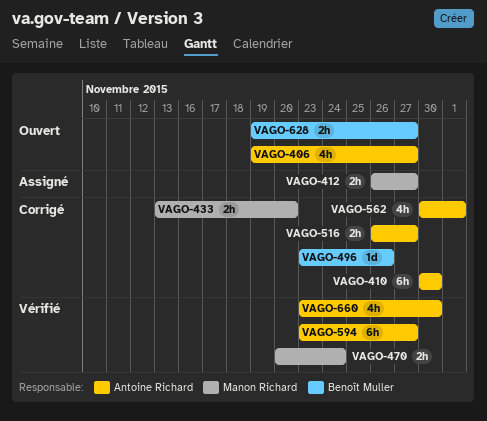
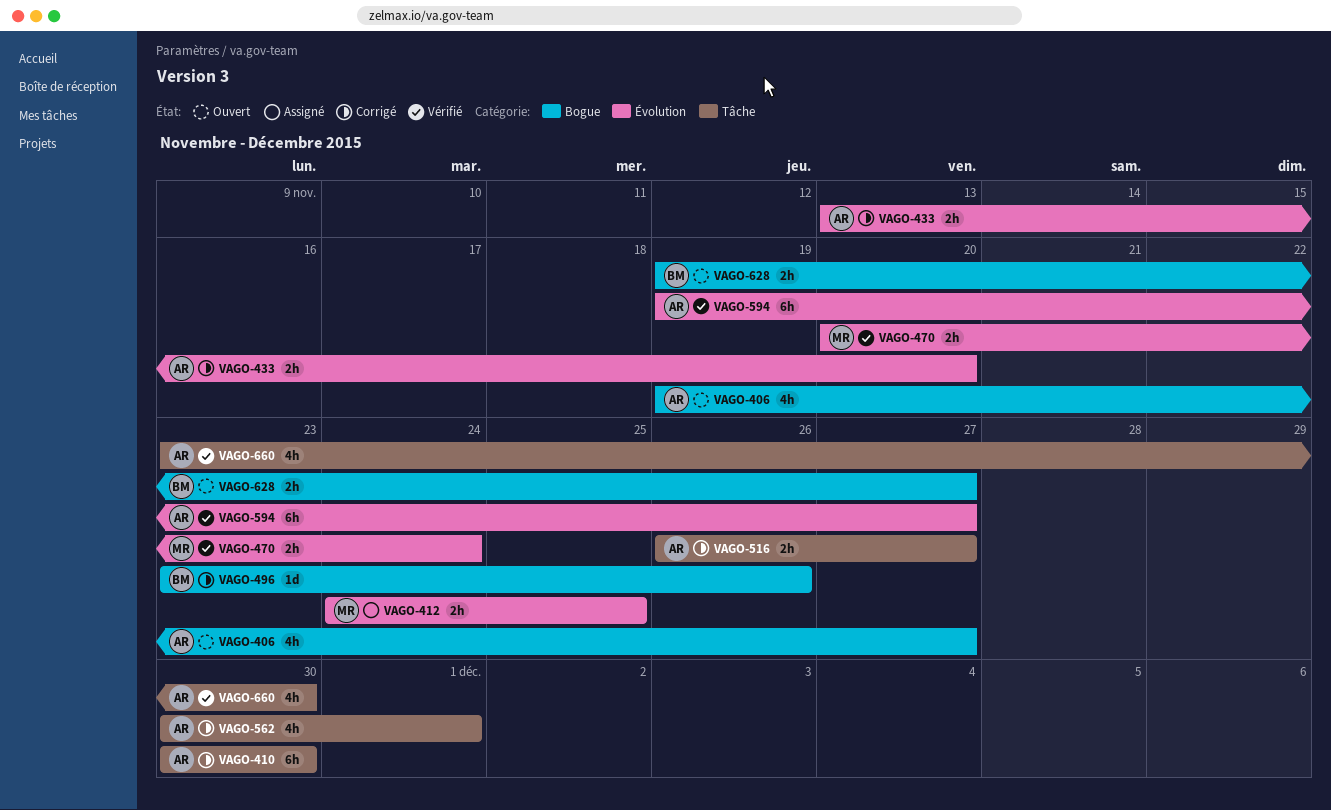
VAGO-412, start: Nov 26 -> Nov 24
VAGO-412, due: Nov 27 -> Nov 25
VAGO-433, owner: Manon Richard -> Antoine Richard
VAGO-594, start: Nov 23 -> Nov 19

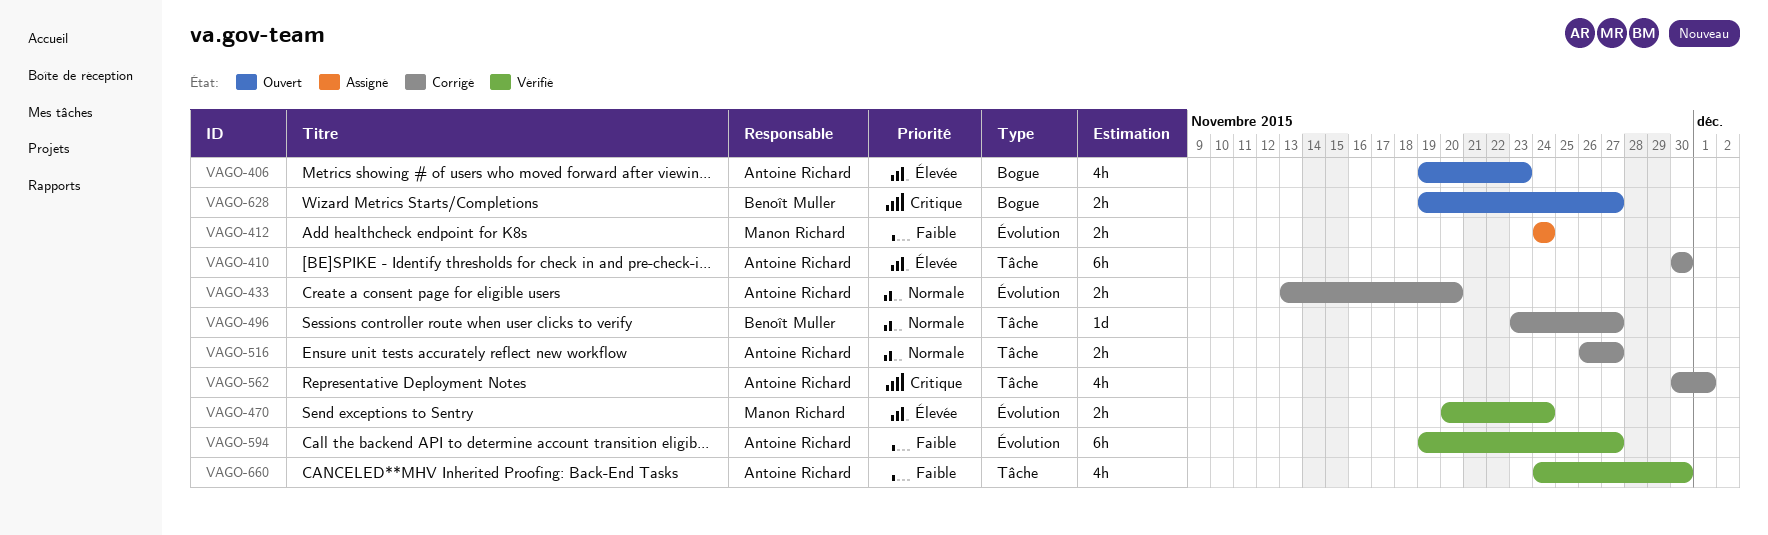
VAGO-406, due: Nov 27 -> Nov 23
VAGO-412, due: Nov 25 -> Nov 24
VAGO-496, label: Bogue -> Tâche
VAGO-496, due: Nov 26 -> Nov 27
VAGO-660, start: Nov 23 -> Nov 24

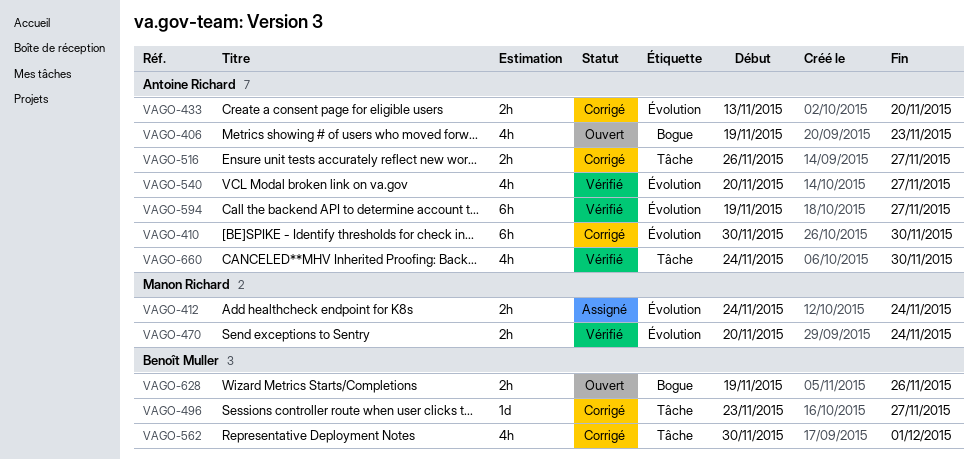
VAGO-410, label: Tâche -> Évolution
VAGO-540: none -> present
VAGO-562, owner: Antoine Richard -> Benoît Muller
VAGO-628, due: Nov 27 -> Nov 26

